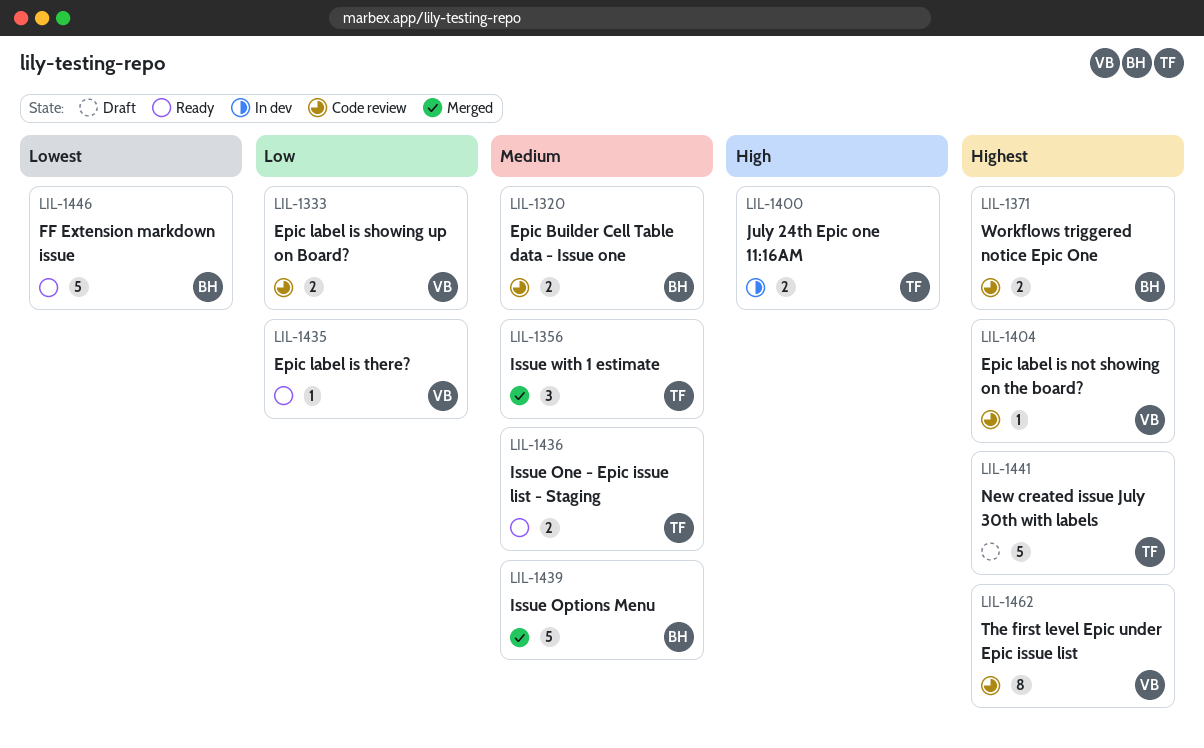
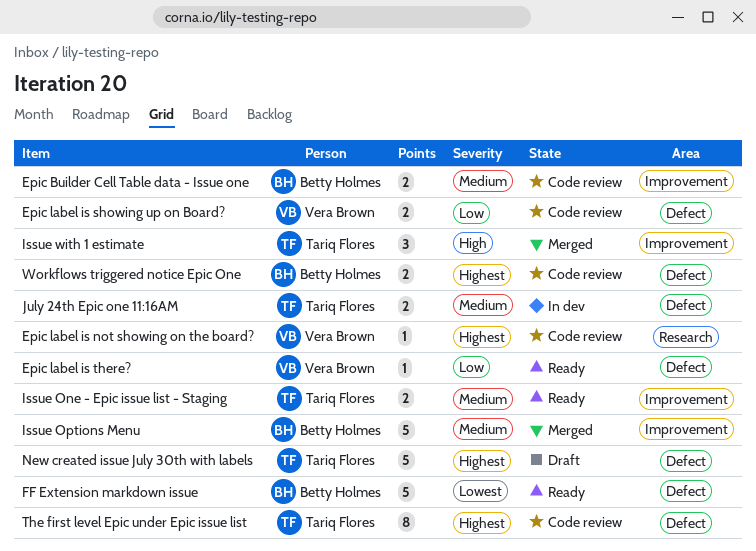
Issue with 1 estimate, priority: Medium -> High
July 24th Epic one 11:16AM, priority: High -> Medium
The first level Epic under Epic issue list, owner: Vera Brown -> Tariq Flores

